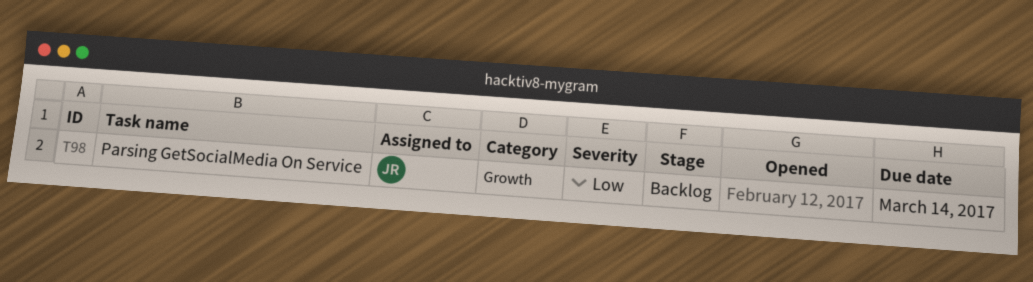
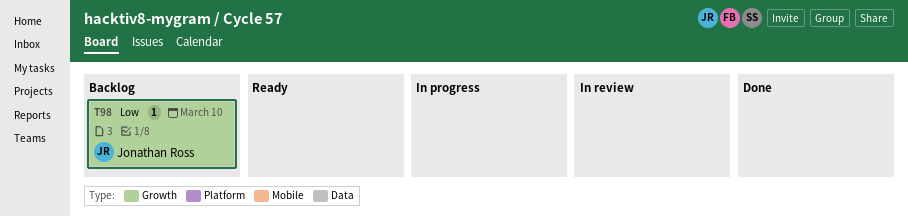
T98, due: Mar 14 -> Mar 10

